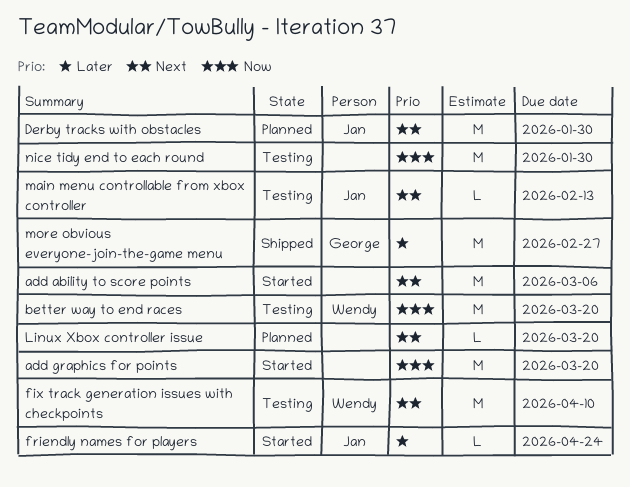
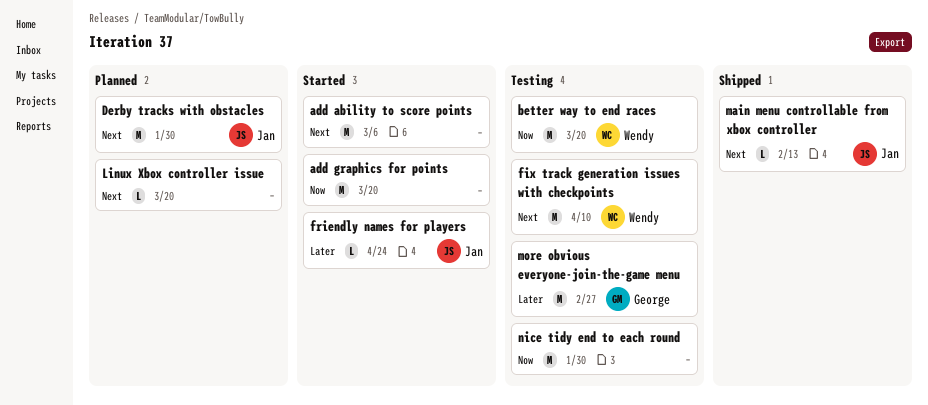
main menu controllable from xbox controller, status: Testing -> Shipped
more obvious everyone-join-the-game menu, status: Shipped -> Testing

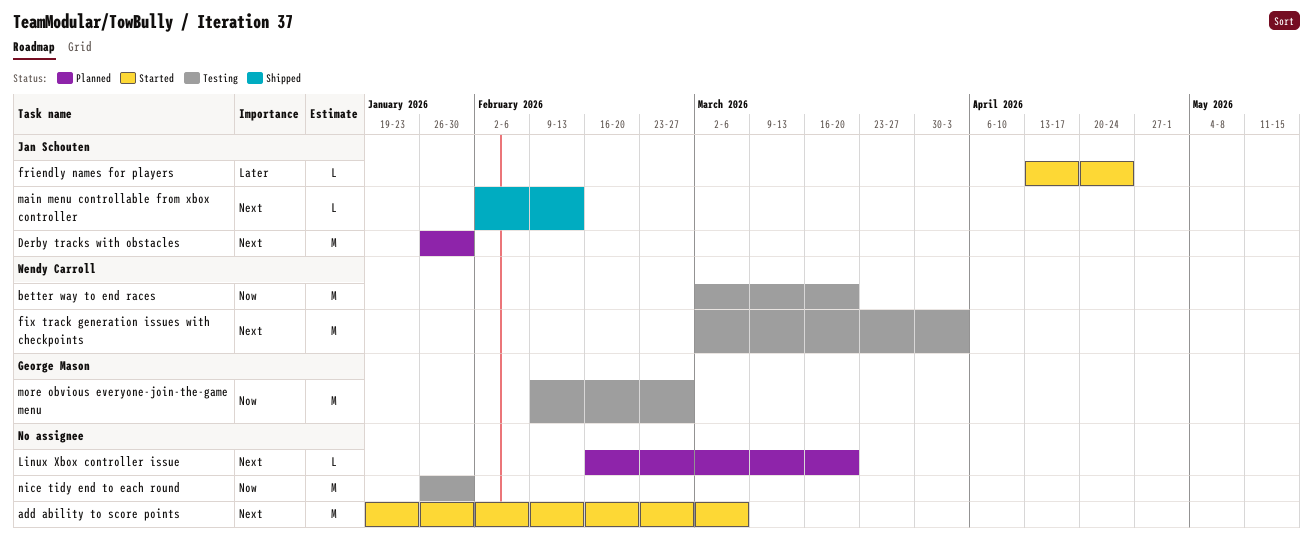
add graphics for points: present -> none
fix track generation issues with checkpoints, due: Apr 10 -> Apr 3
more obvious everyone-join-the-game menu, priority: Later -> Now

